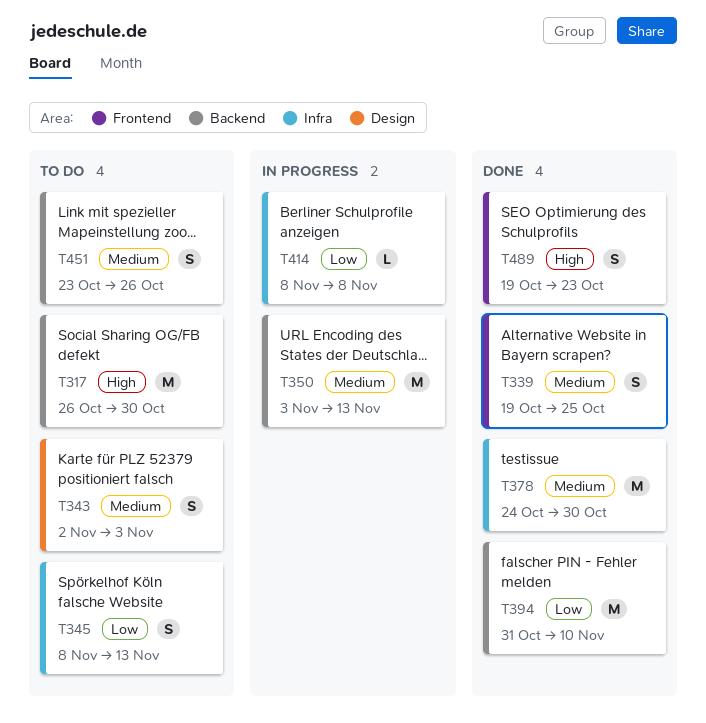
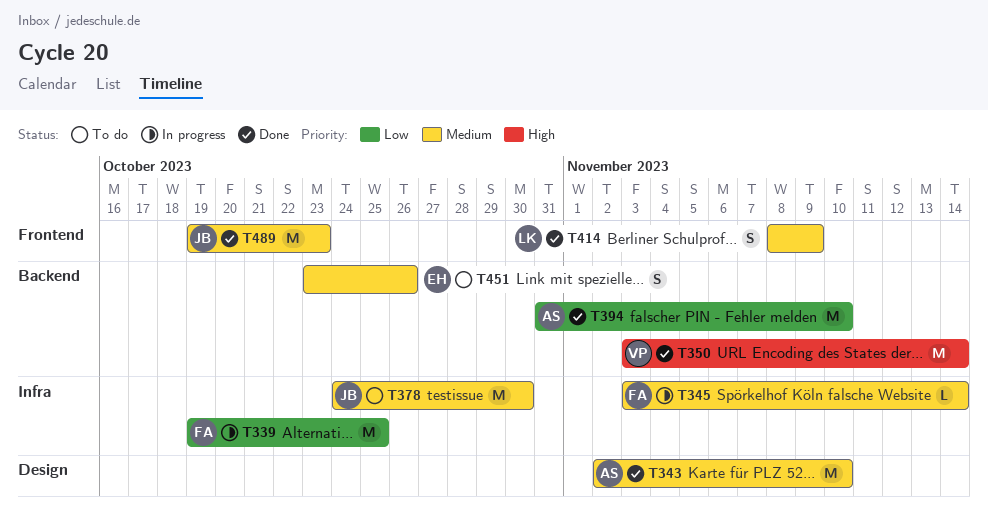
T317: present -> none
T339, status: Done -> In progress
T339, priority: Medium -> Low
T339, label: Frontend -> Infra
T339, estimate: S -> M
T343, status: To do -> Done
T343, estimate: S -> M
T343, due: Nov 3 -> Nov 10
T345, status: To do -> In progress
T345, priority: Low -> Medium
T345, estimate: S -> L
T345, start: Nov 8 -> Nov 3
T345, due: Nov 13 -> Nov 14
T350, status: In progress -> Done
T350, priority: Medium -> High
T350, due: Nov 13 -> Nov 14
T378, status: Done -> To do
T414, status: In progress -> Done
T414, priority: Low -> Medium
T414, label: Infra -> Frontend
T414, estimate: L -> S
T414, due: Nov 8 -> Nov 9
T489, priority: High -> Medium
T489, estimate: S -> M

